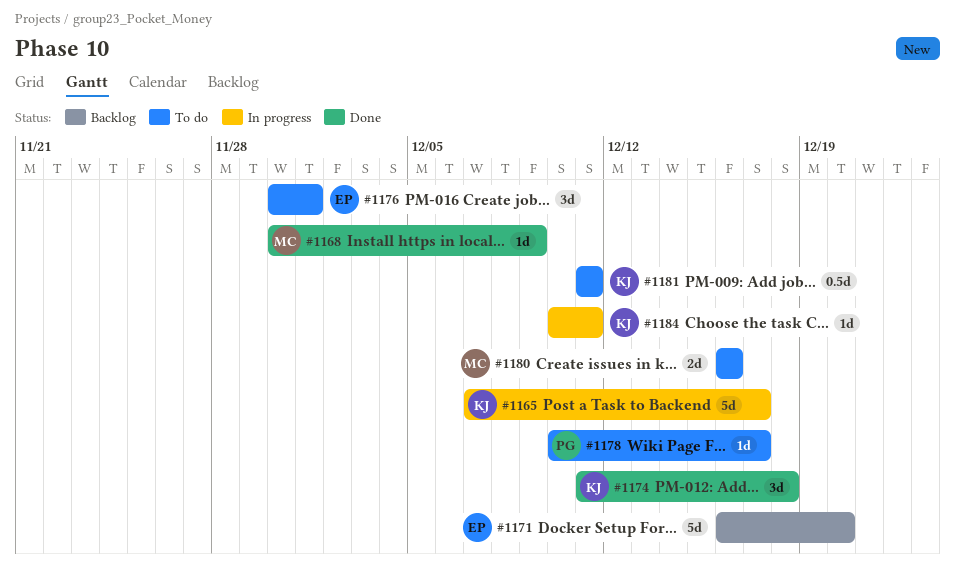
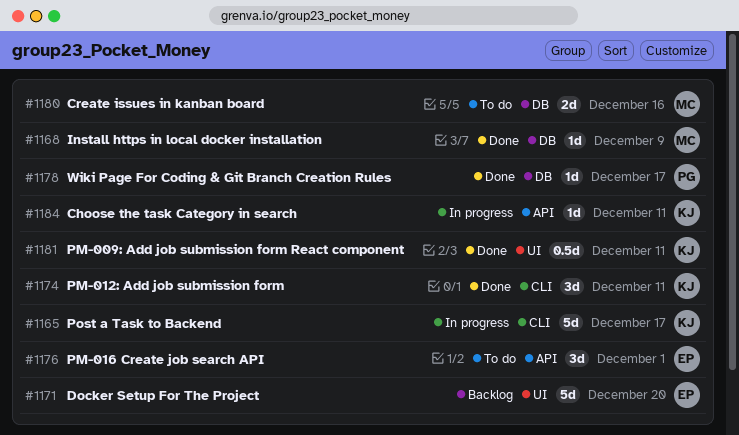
#1174, due: Dec 18 -> Dec 11
#1178, status: To do -> Done
#1181, status: To do -> Done

